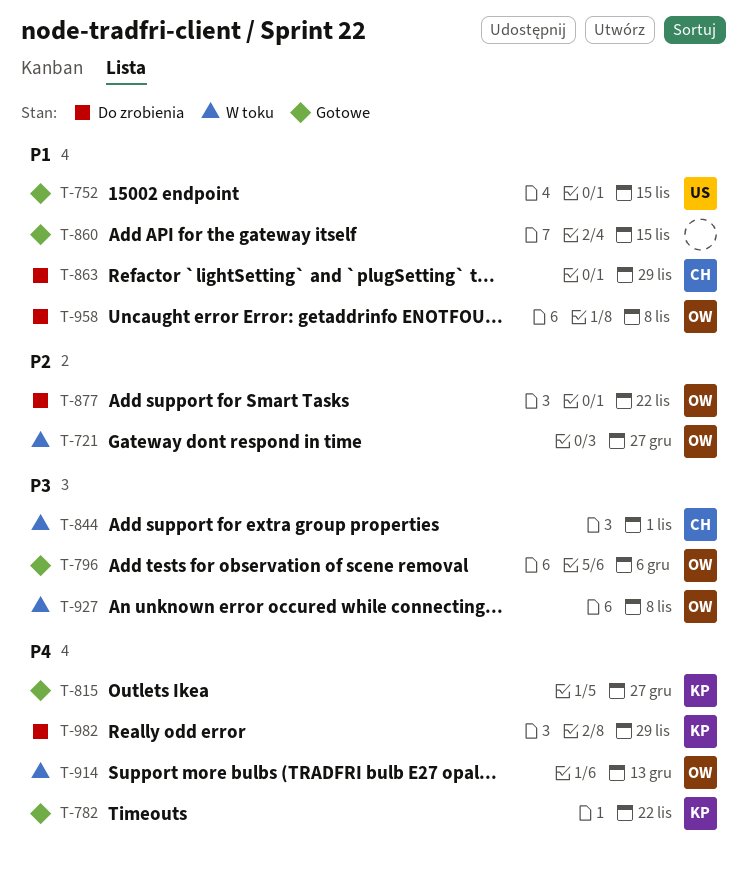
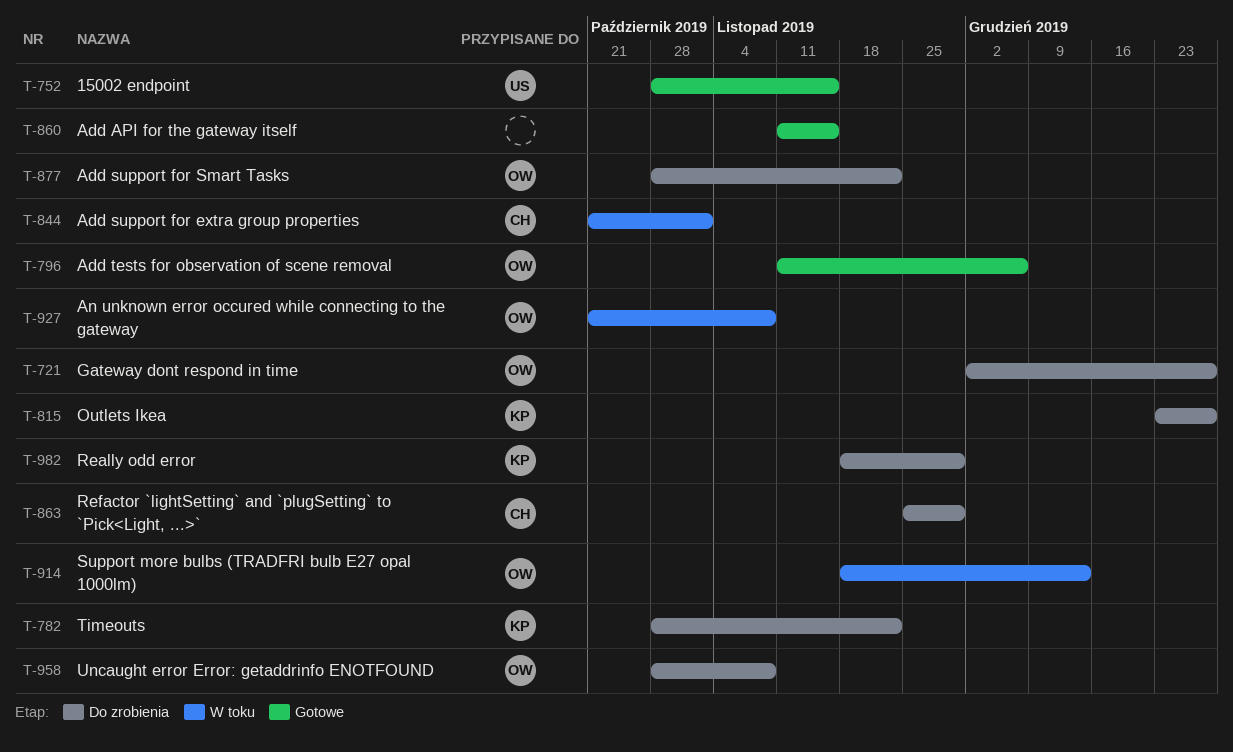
T-721, status: W toku -> Do zrobienia
T-782, status: Gotowe -> Do zrobienia
T-815, status: Gotowe -> Do zrobienia

